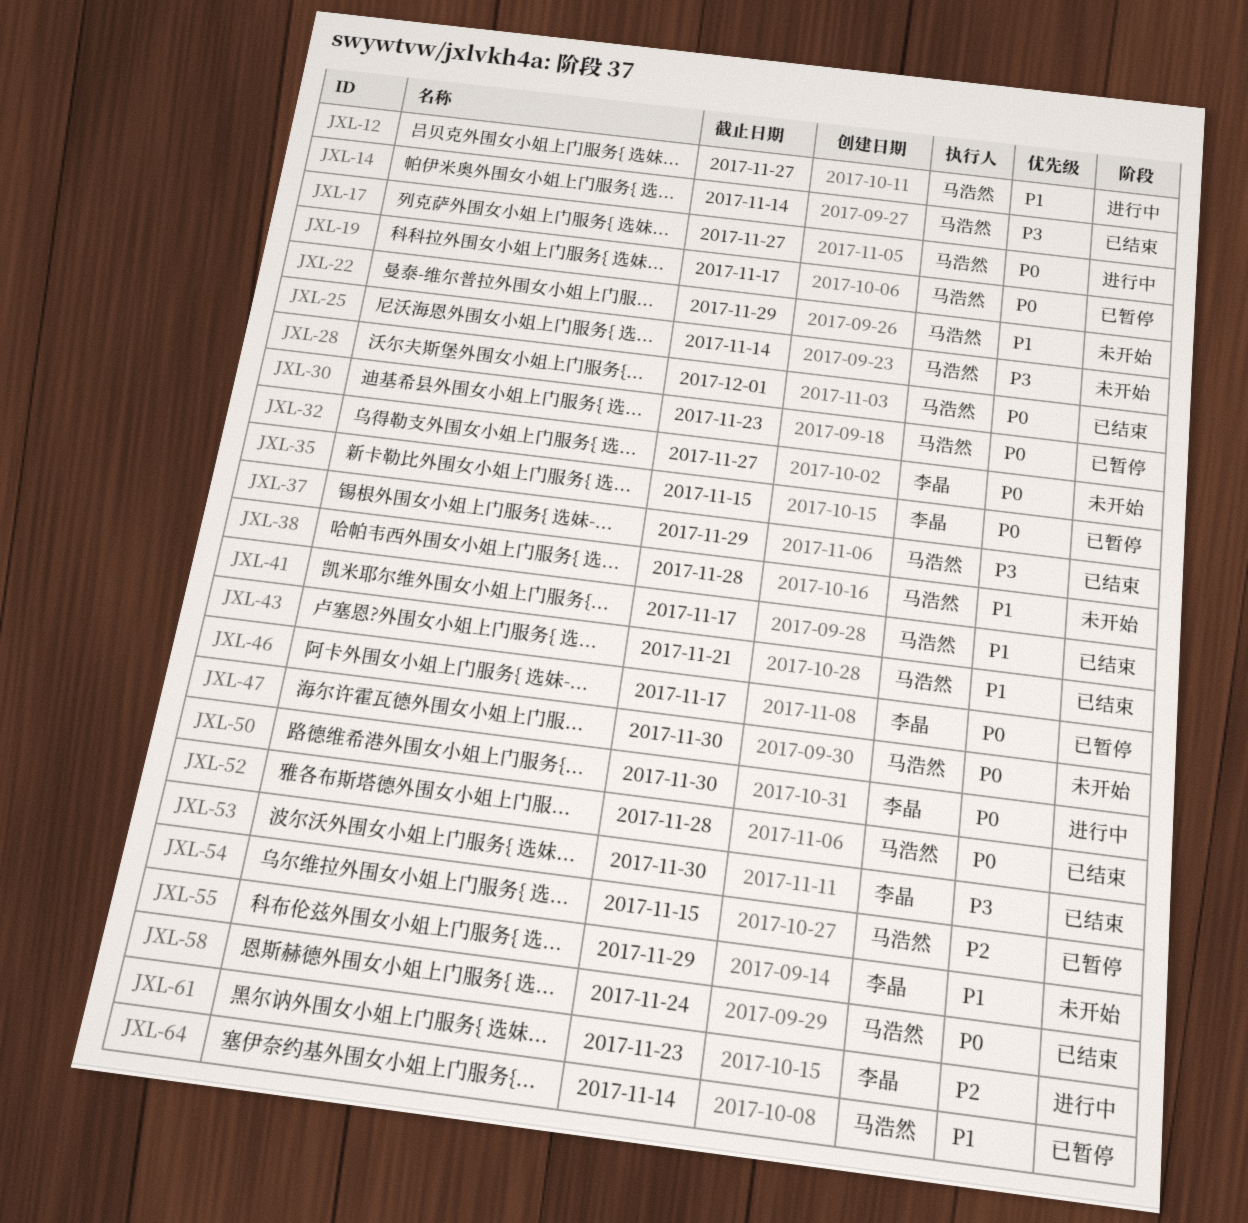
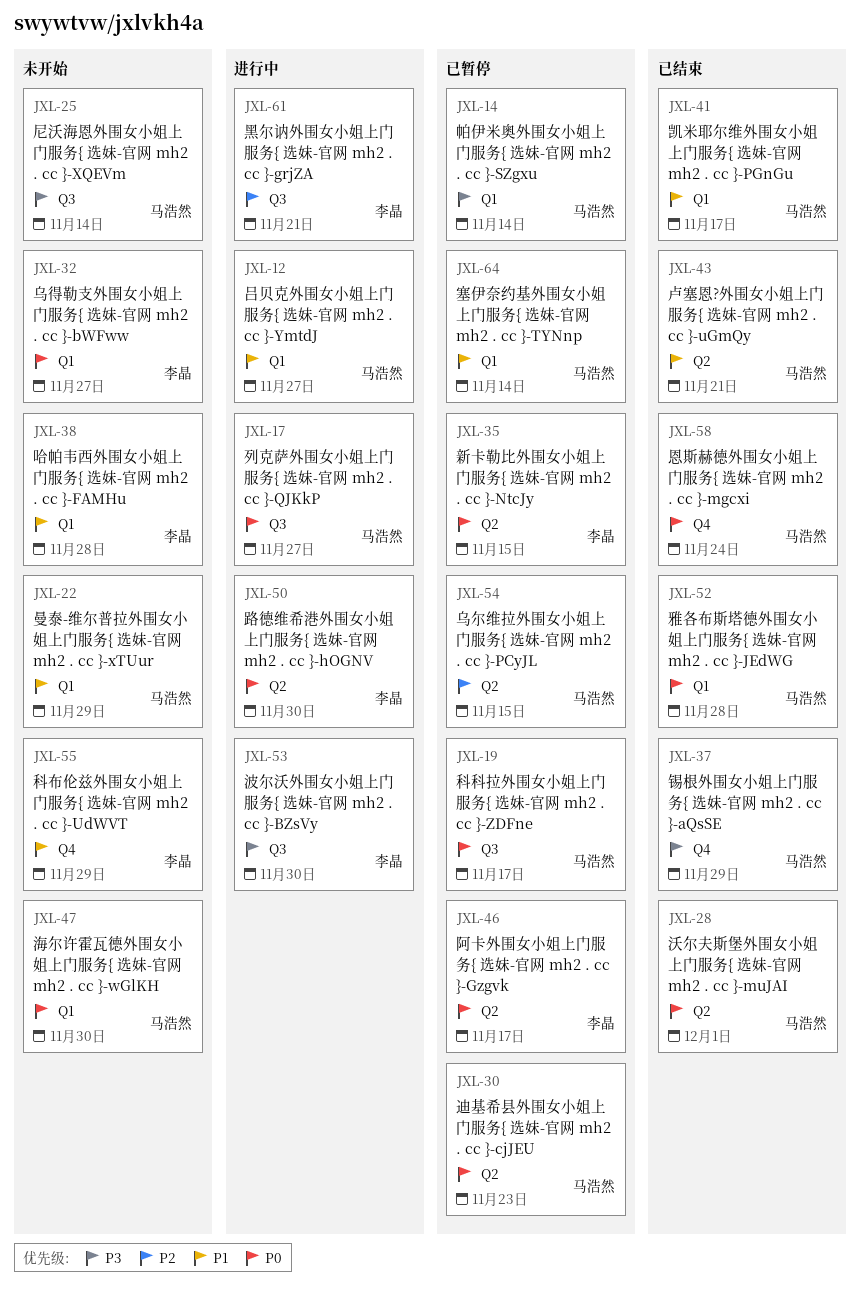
JXL-14, status: 已结束 -> 已暂停
JXL-38, owner: 马浩然 -> 李晶
JXL-53, status: 已结束 -> 进行中
JXL-61, due: Nov 23 -> Nov 21

